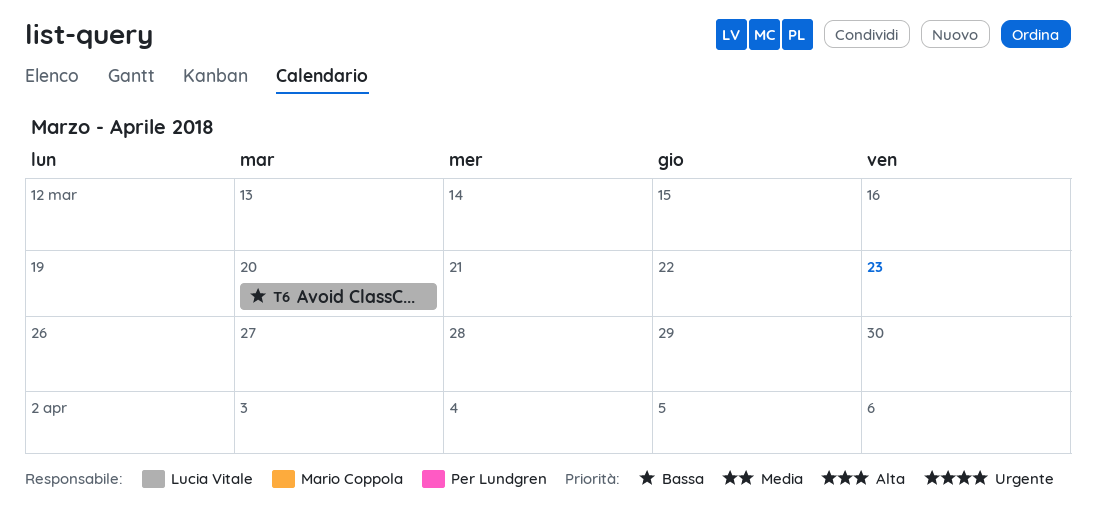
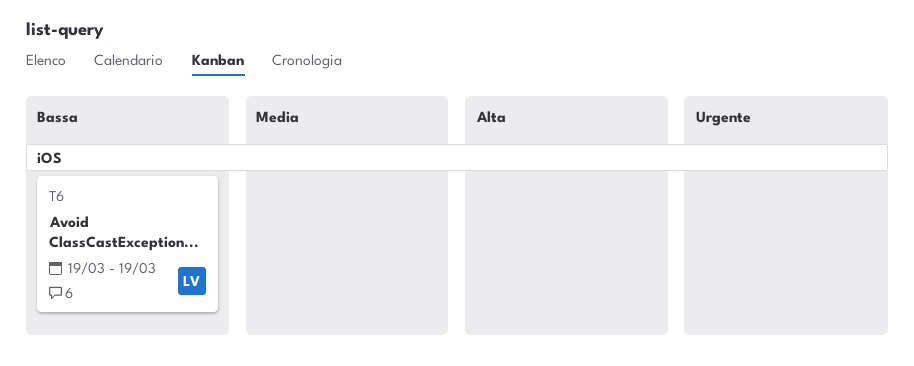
T6, start: Mar 20 -> Mar 19
T6, due: Mar 20 -> Mar 19

